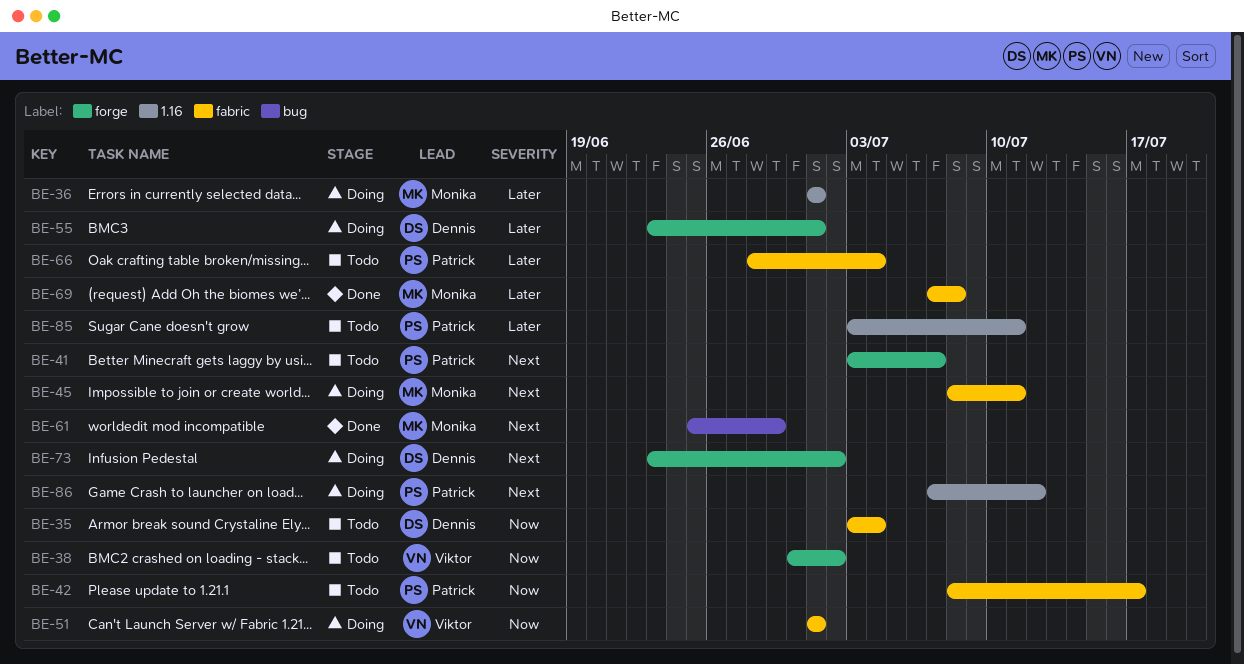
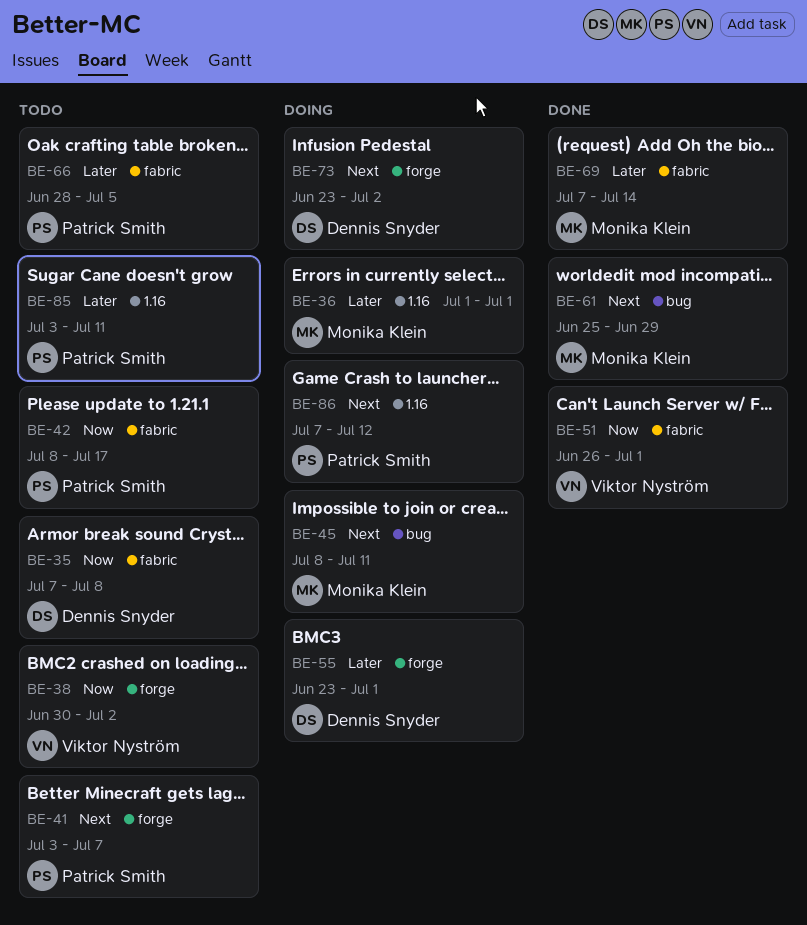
BE-35, start: Jul 3 -> Jul 7
BE-35, due: Jul 4 -> Jul 8
BE-45, label: fabric -> bug
BE-51, status: Doing -> Done
BE-51, start: Jul 1 -> Jun 26
BE-66, due: Jul 4 -> Jul 5
BE-69, due: Jul 8 -> Jul 14

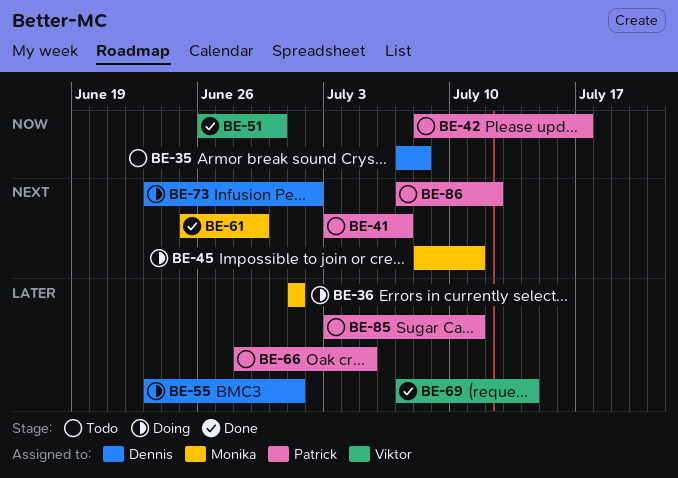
BE-38: present -> none
BE-51, due: Jul 1 -> Jun 30
BE-69, owner: Monika Klein -> Viktor Nyström
BE-86, status: Doing -> Todo

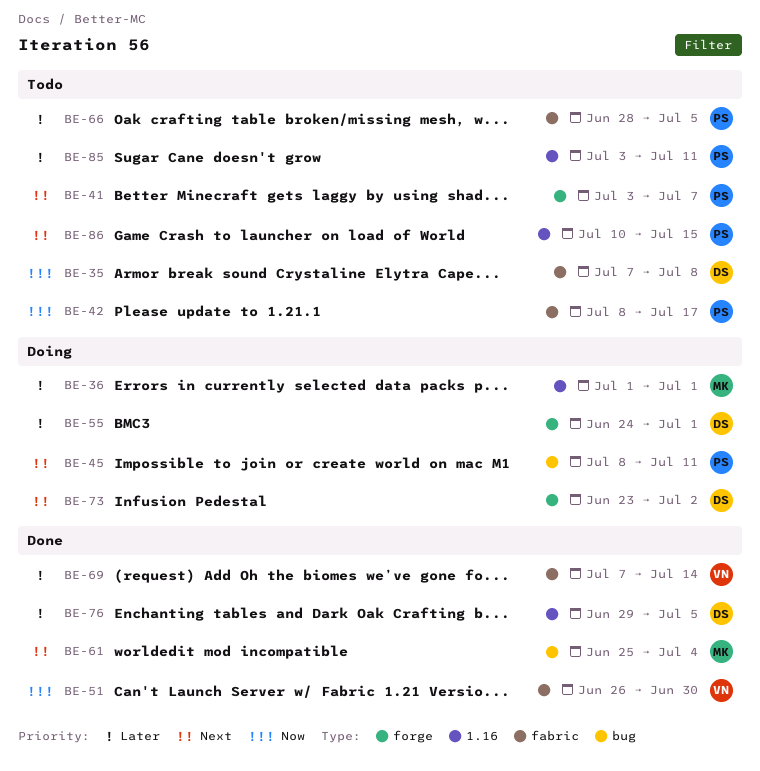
BE-45, owner: Monika -> Patrick
BE-55, start: Jun 23 -> Jun 24
BE-61, due: Jun 29 -> Jul 4
BE-76: none -> present
BE-86, start: Jul 7 -> Jul 10
BE-86, due: Jul 12 -> Jul 15

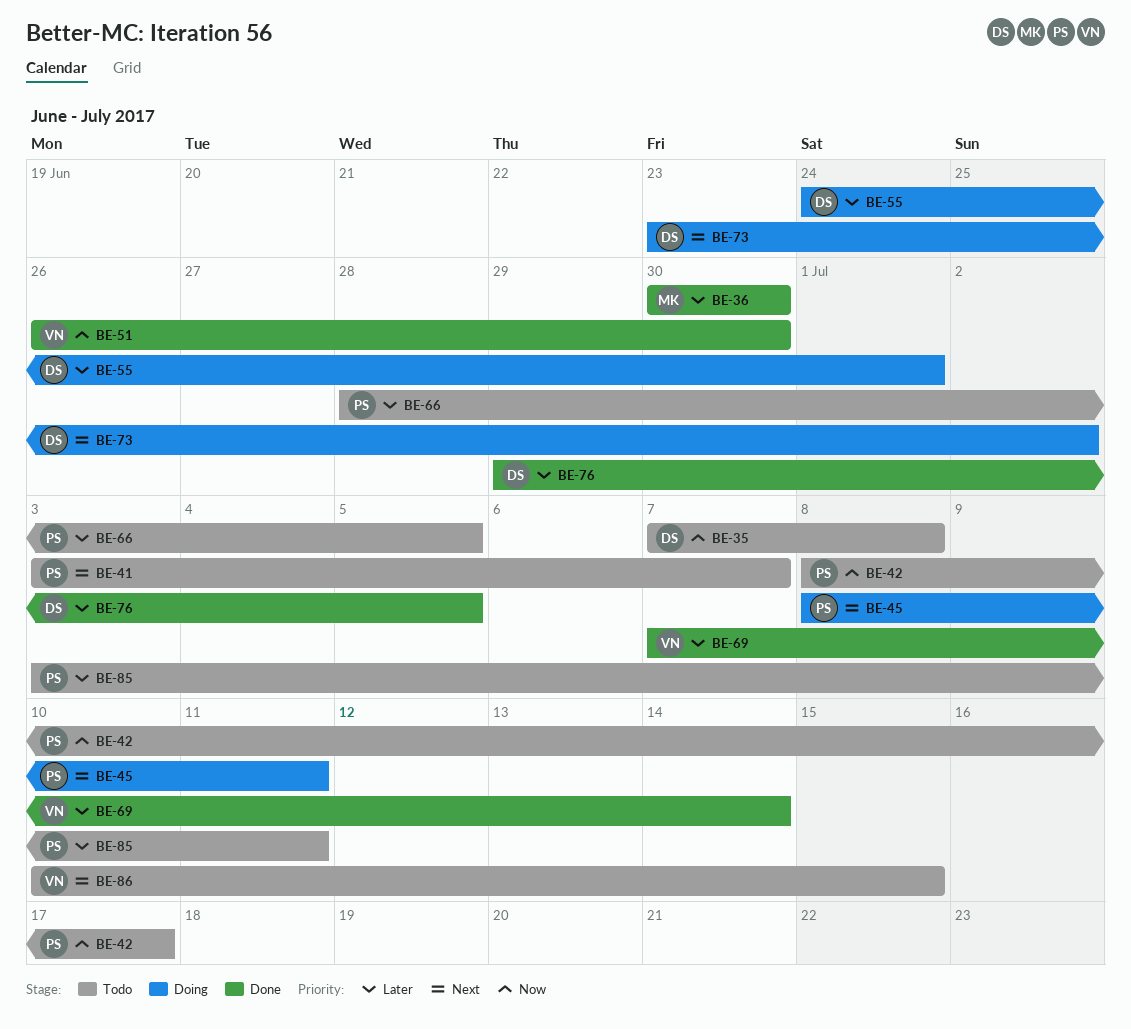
BE-36, status: Doing -> Done
BE-36, start: Jul 1 -> Jun 30
BE-36, due: Jul 1 -> Jun 30
BE-61: present -> none
BE-86, owner: PS -> VN

